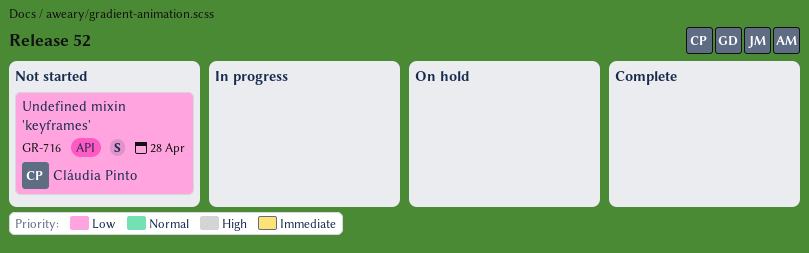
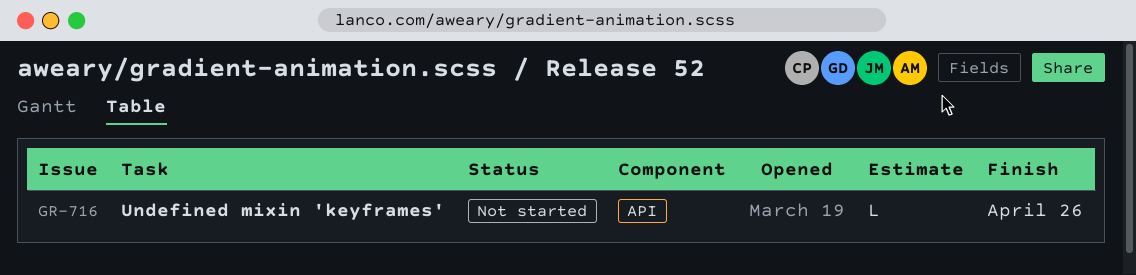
GR-716, estimate: S -> L
GR-716, due: Apr 28 -> Apr 26

